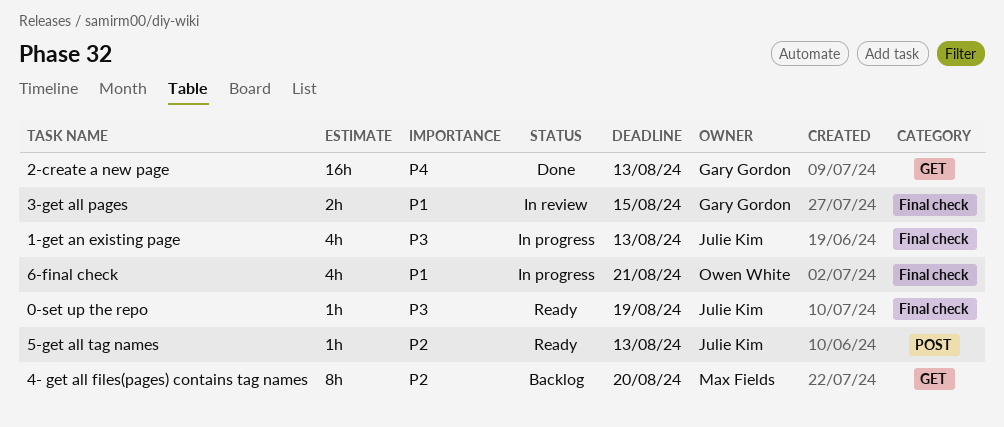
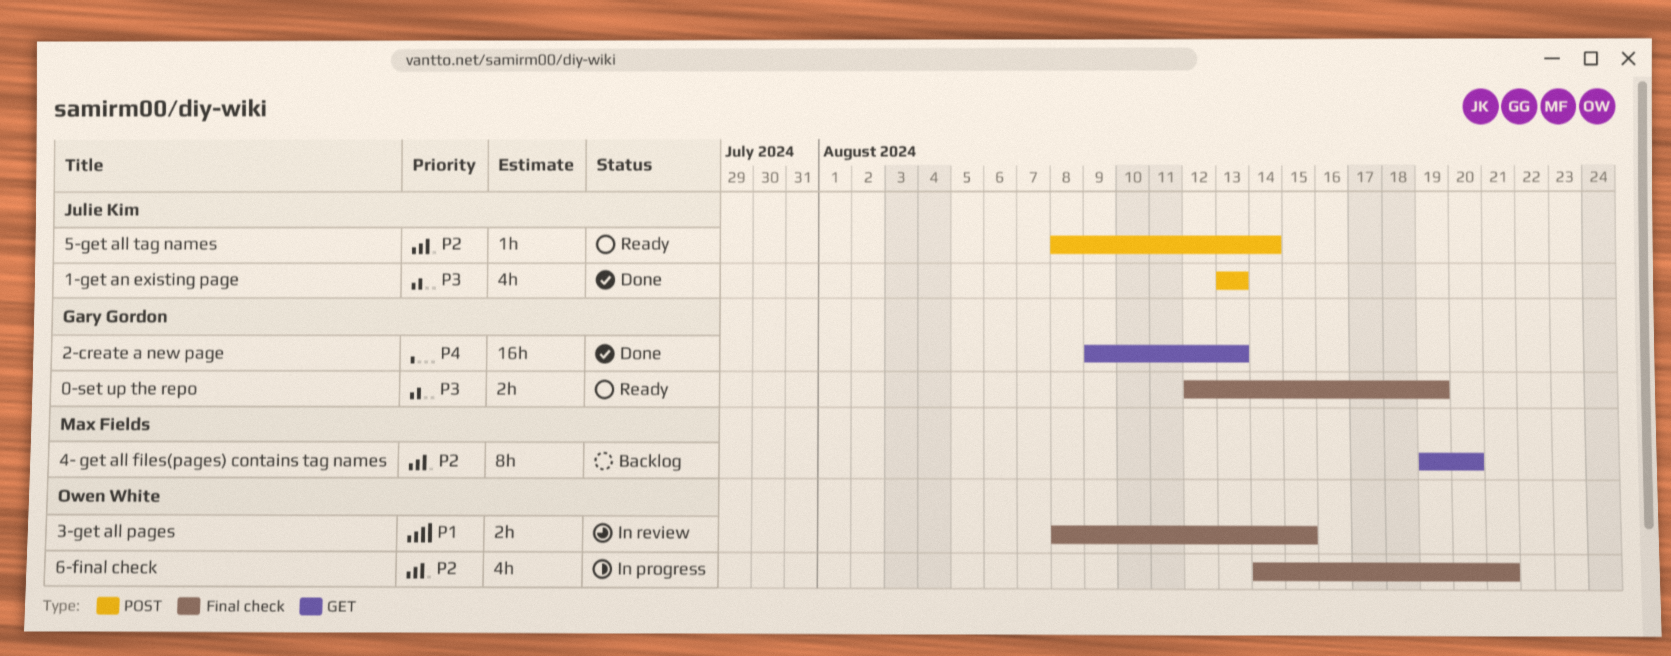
0-set up the repo, owner: Julie Kim -> Gary Gordon
0-set up the repo, estimate: 1h -> 2h
1-get an existing page, status: In progress -> Done
1-get an existing page, label: Final check -> POST
3-get all pages, owner: Gary Gordon -> Owen White
5-get all tag names, due: Aug 13 -> Aug 14
6-final check, priority: P1 -> P2

